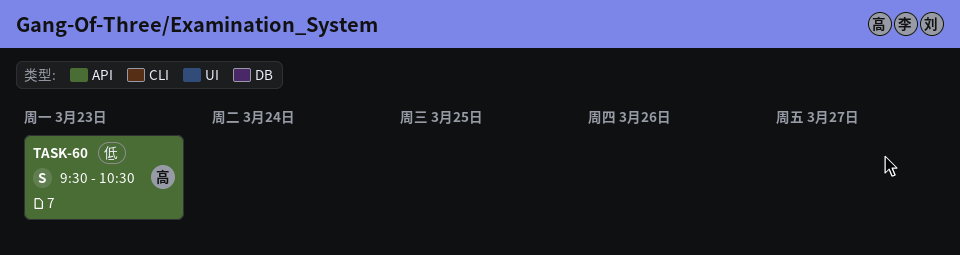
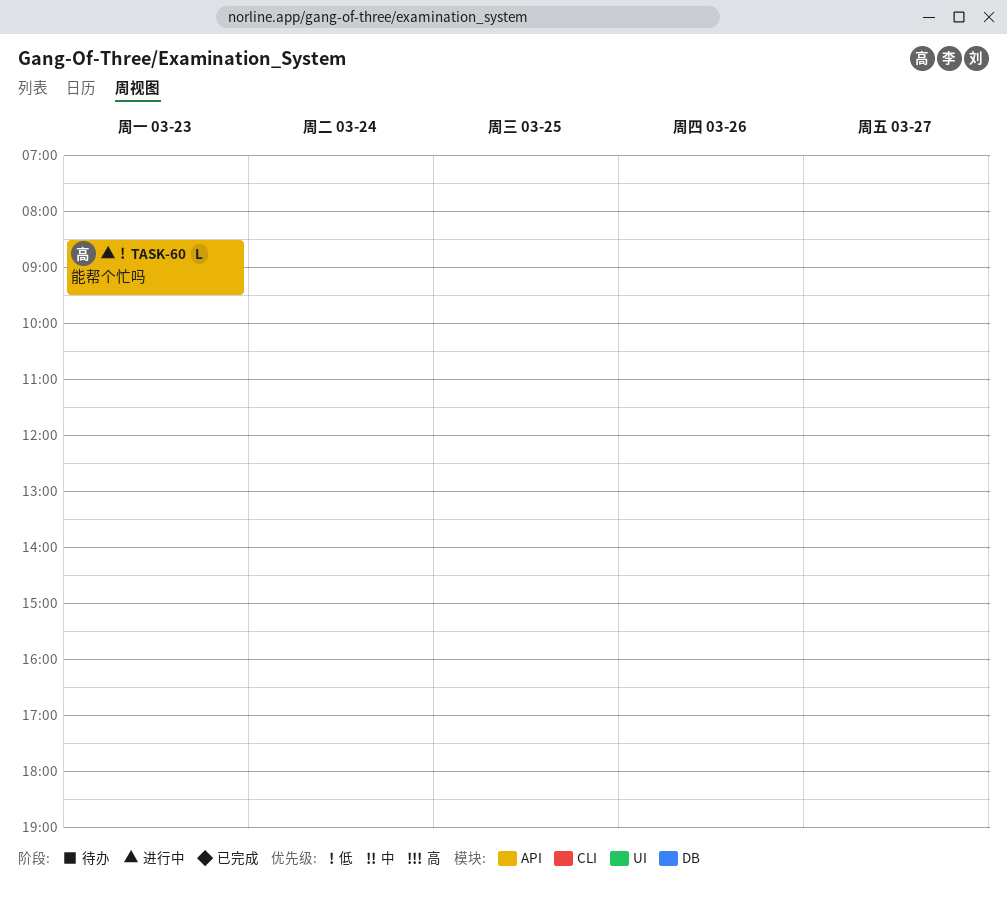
TASK-60, estimate: S -> L
TASK-60, begins: 09:30 -> 08:30
TASK-60, ends: 10:30 -> 09:30

